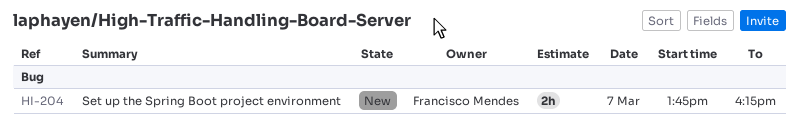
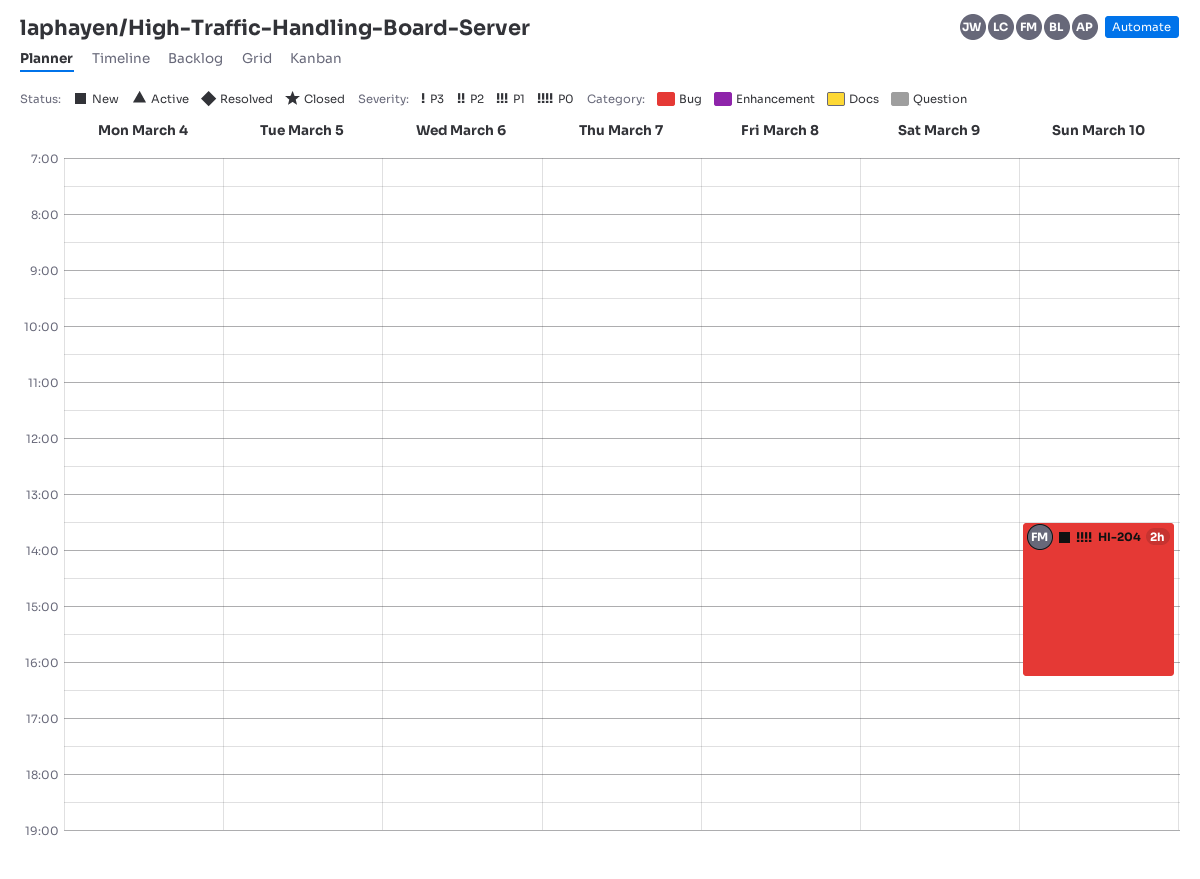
HI-204, day: Mar 7 -> Mar 10
HI-204, begins: 13:45 -> 13:30

